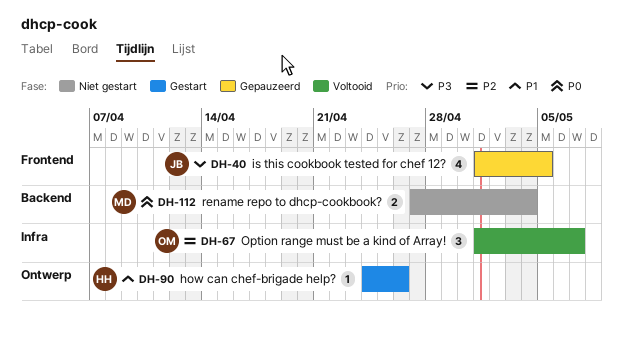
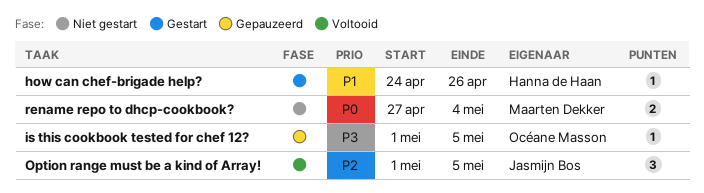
is this cookbook tested for chef 12?, owner: Jasmijn Bos -> Océane Masson
is this cookbook tested for chef 12?, estimate: 4 -> 1
Option range must be a kind of Array!, owner: Océane Masson -> Jasmijn Bos
Option range must be a kind of Array!, due: May 7 -> May 5

